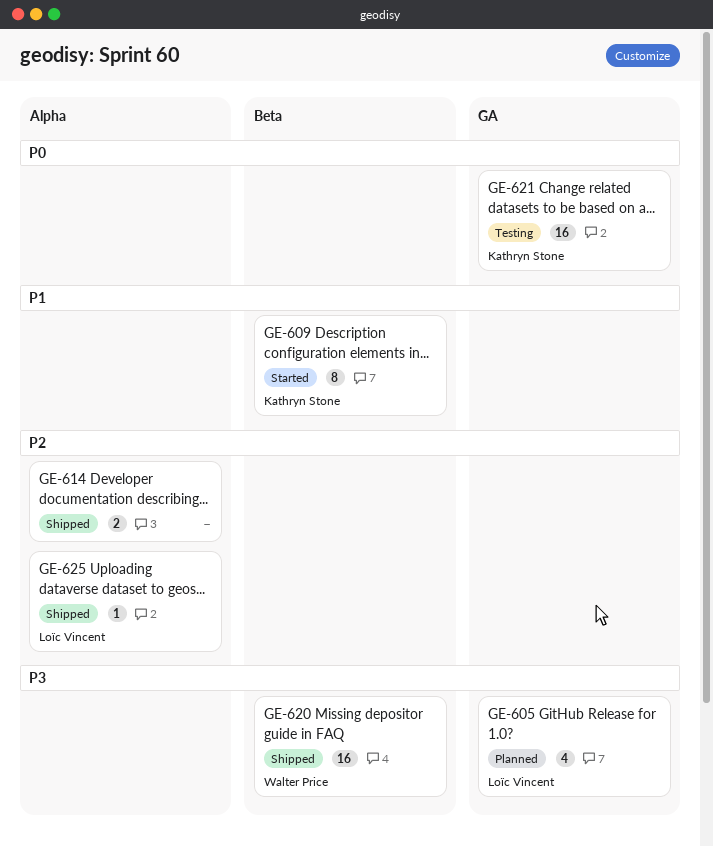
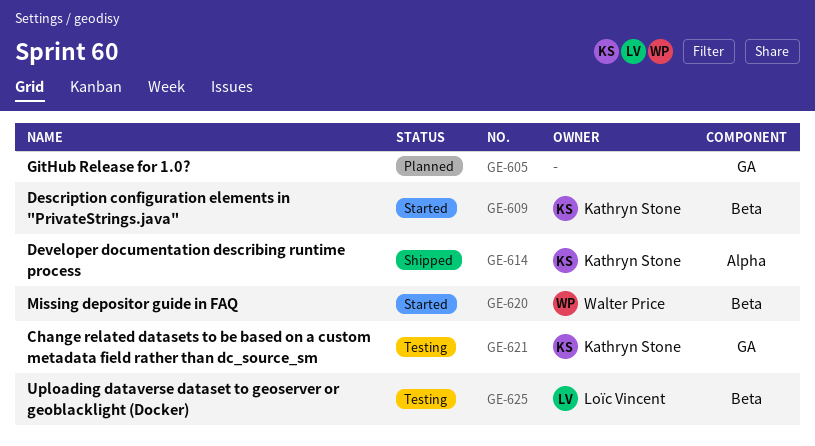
GE-605, owner: Loïc Vincent -> none
GE-614, owner: none -> Kathryn Stone
GE-620, status: Shipped -> Started
GE-625, status: Shipped -> Testing
GE-625, label: Alpha -> Beta

